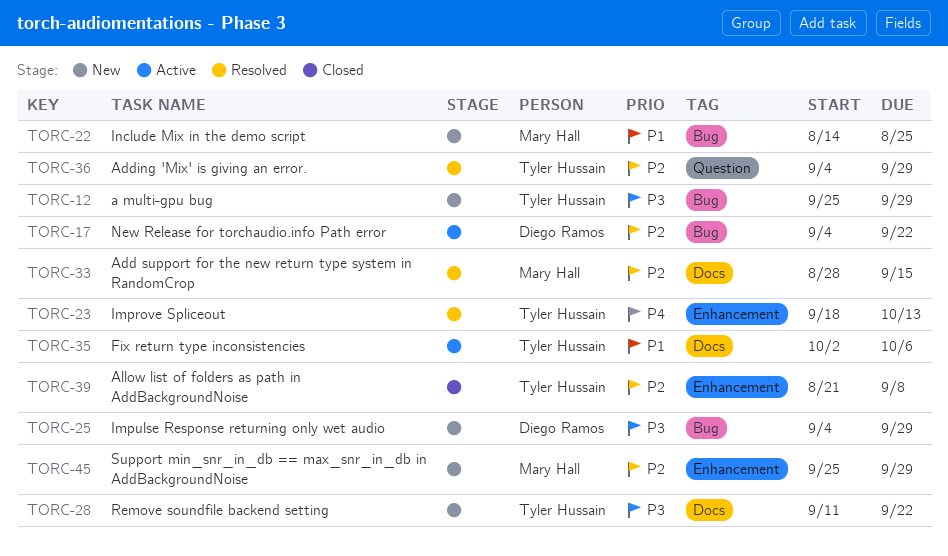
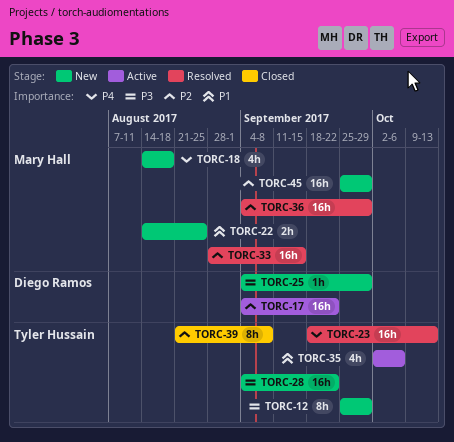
TORC-18: none -> present
TORC-28, start: Sep 11 -> Sep 4
TORC-36, owner: Tyler Hussain -> Mary Hall

